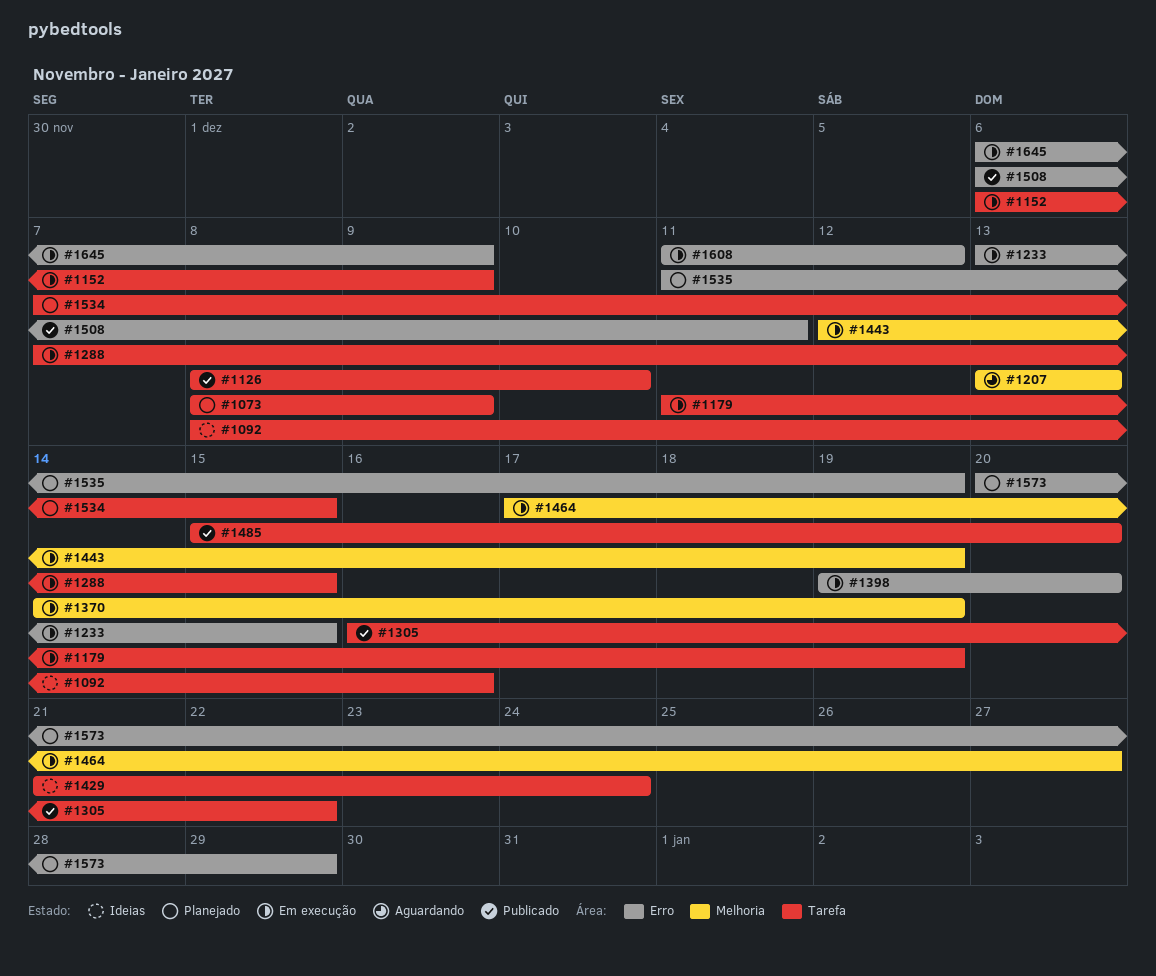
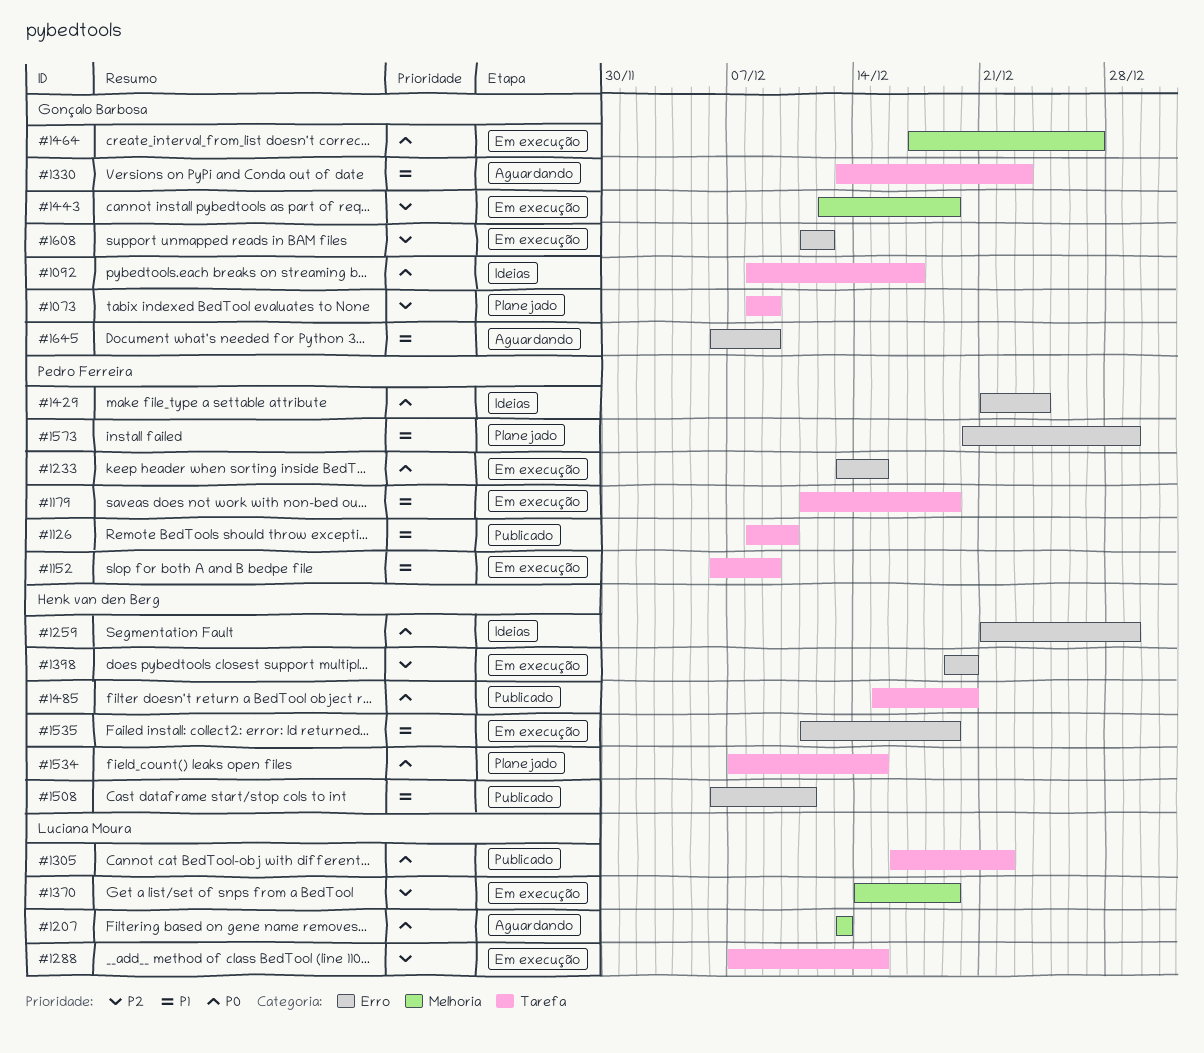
#1092, due: Dec 16 -> Dec 17
#1259: none -> present
#1330: none -> present
#1429, label: Tarefa -> Erro
#1535, status: Planejado -> Em execução
#1645, status: Em execução -> Aguardando

